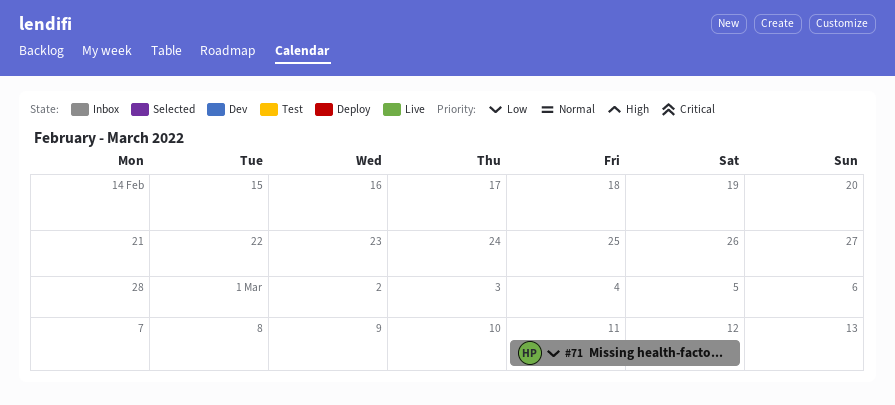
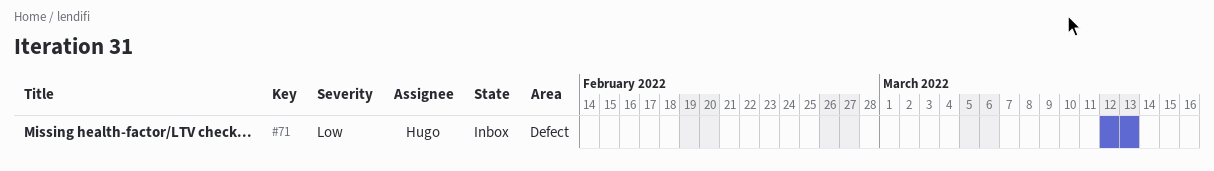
#71, start: Mar 11 -> Mar 12
#71, due: Mar 12 -> Mar 13

